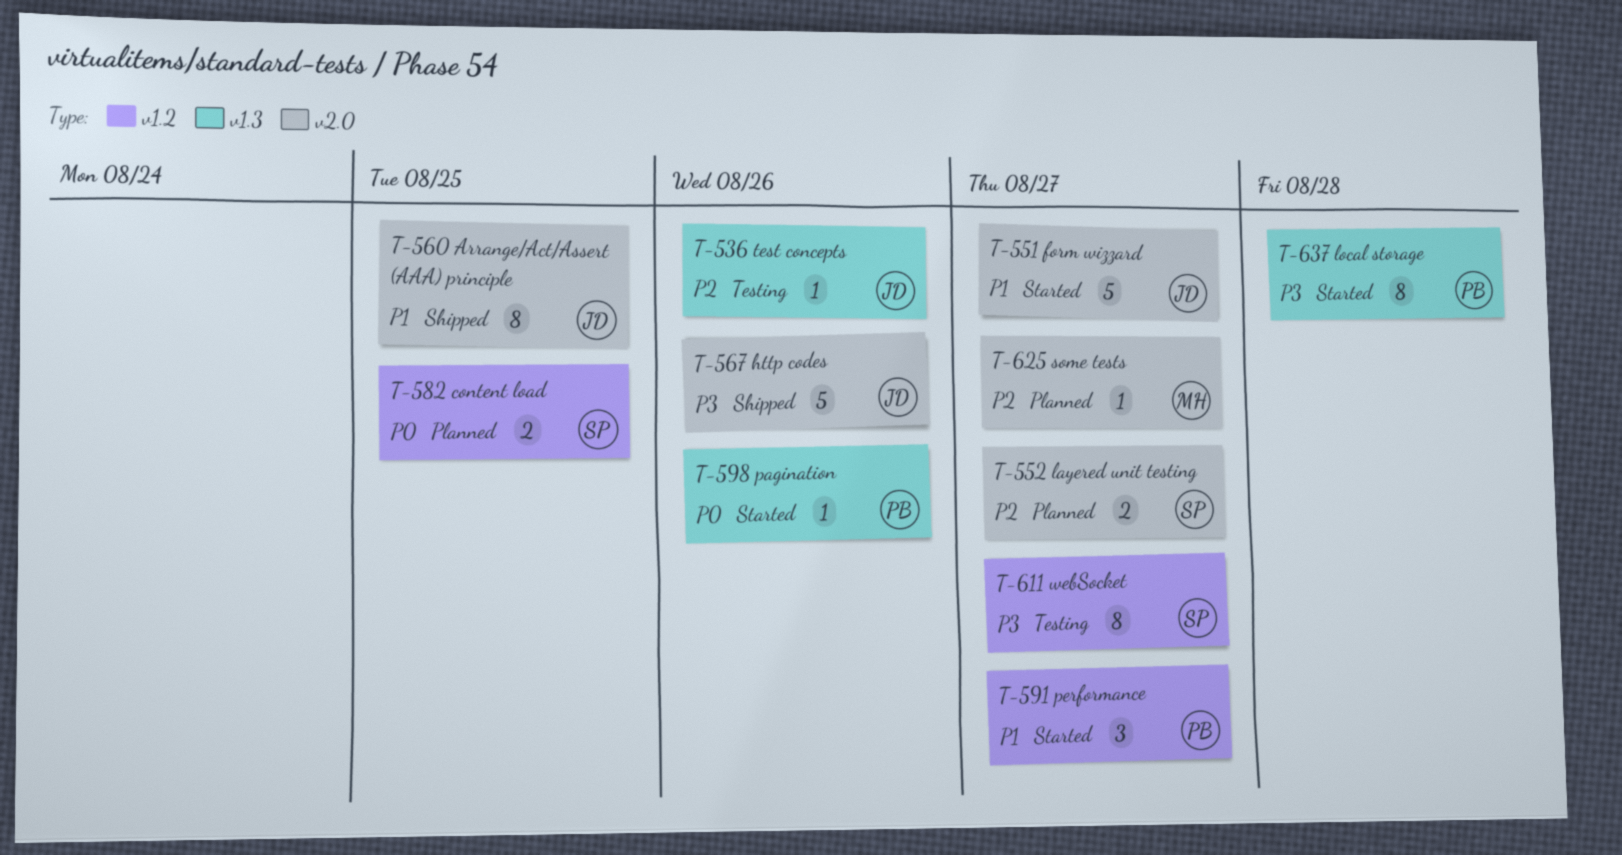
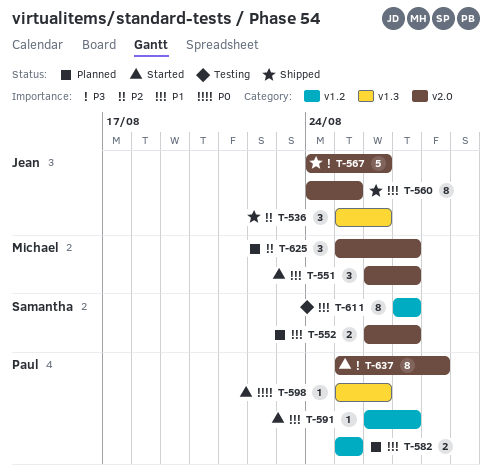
T-536, status: Testing -> Shipped
T-536, estimate: 1 -> 3
T-551, owner: Jean -> Michael
T-551, estimate: 5 -> 3
T-552, priority: P2 -> P1
T-582, owner: Samantha -> Paul
T-582, priority: P0 -> P1
T-591, estimate: 3 -> 1
T-611, priority: P3 -> P1
T-625, estimate: 1 -> 3
T-637, label: v1.3 -> v2.0

